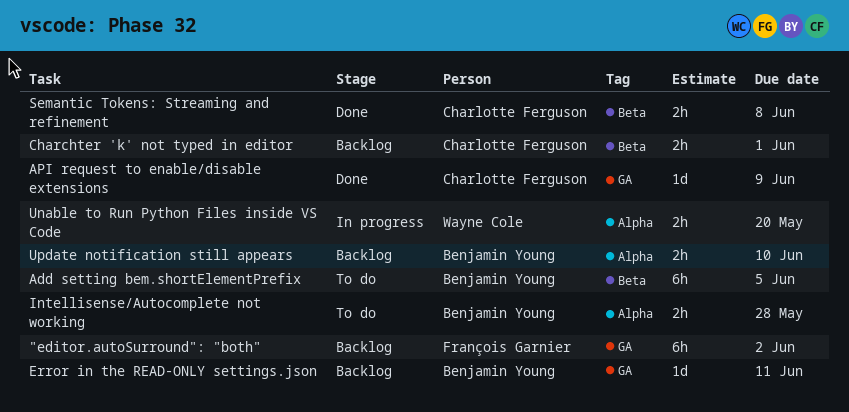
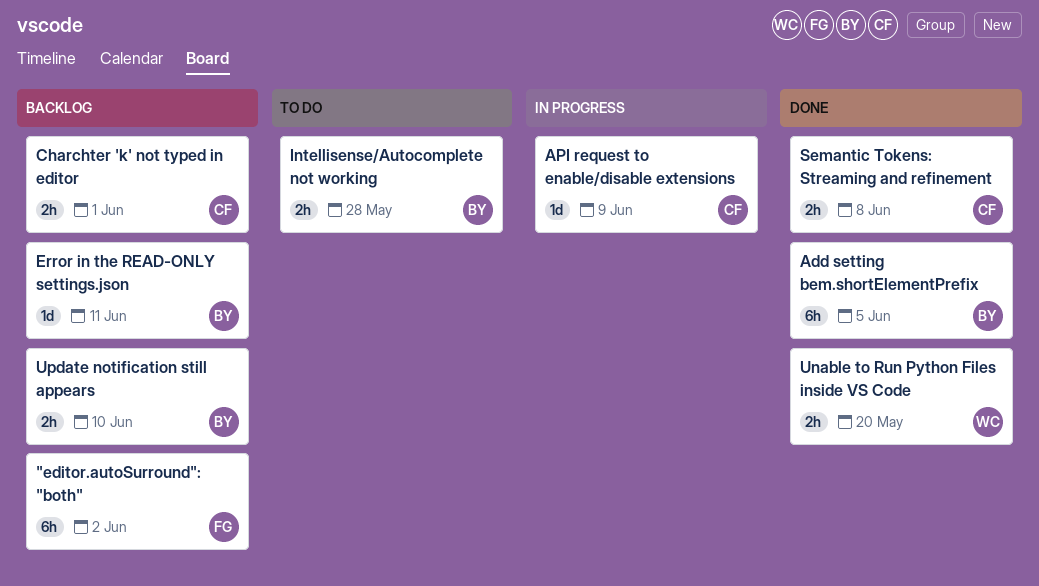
Add setting bem.shortElementPrefix, status: To do -> Done
API request to enable/disable extensions, status: Done -> In progress
Unable to Run Python Files inside VS Code, status: In progress -> Done

